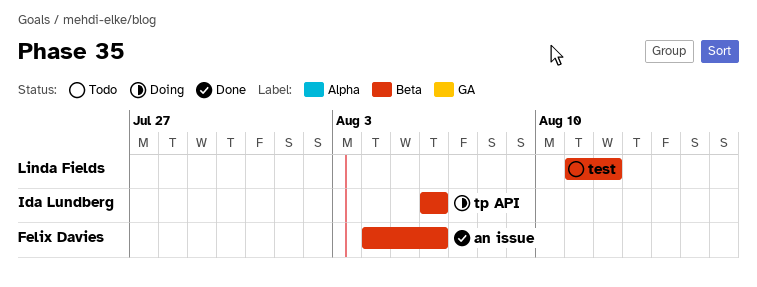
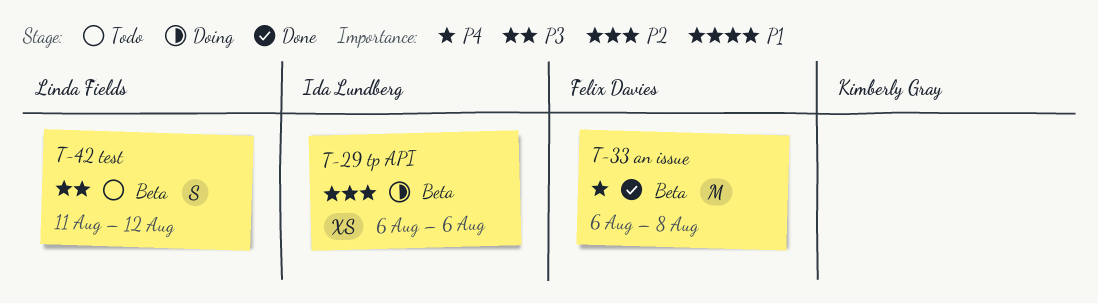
an issue, start: Aug 4 -> Aug 6
an issue, due: Aug 6 -> Aug 8

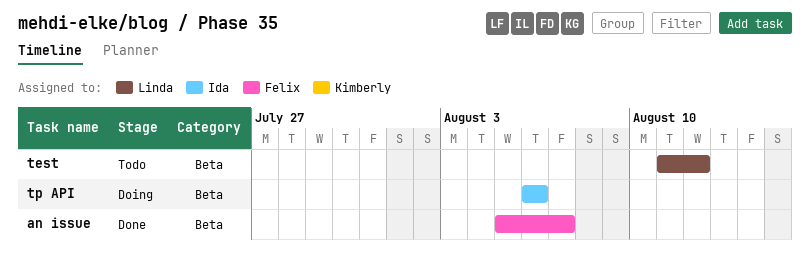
an issue, start: Aug 6 -> Aug 5
an issue, due: Aug 8 -> Aug 7

